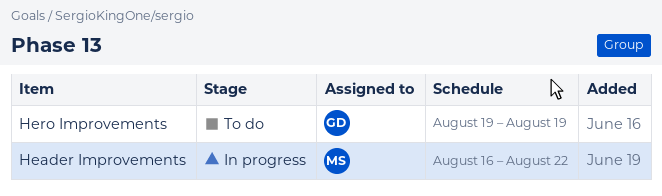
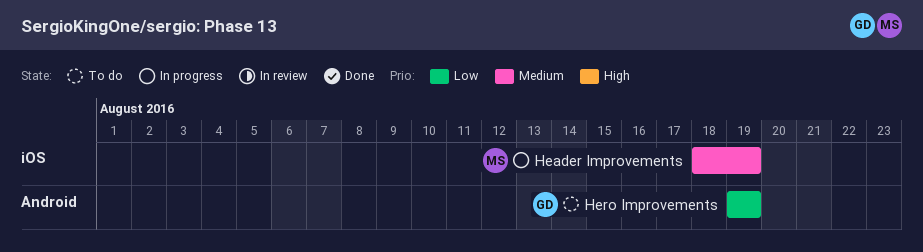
Header Improvements, start: Aug 16 -> Aug 18
Header Improvements, due: Aug 22 -> Aug 19

